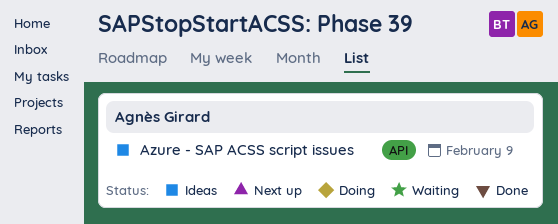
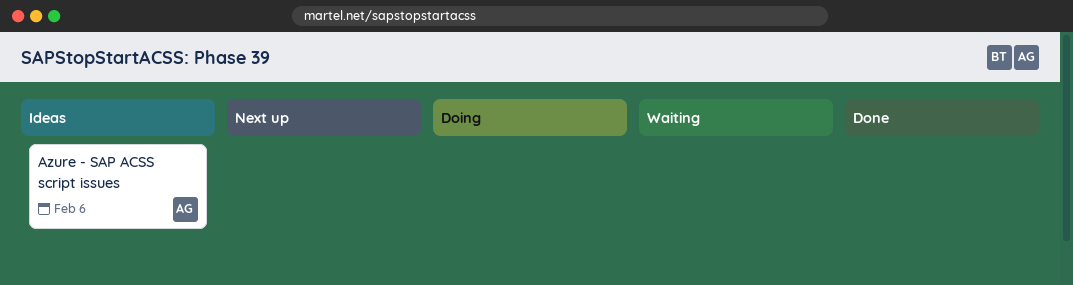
Azure - SAP ACSS script issues, due: Feb 9 -> Feb 6

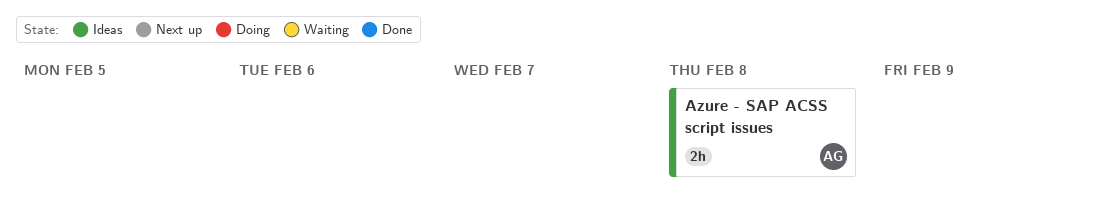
Azure - SAP ACSS script issues, due: Feb 6 -> Feb 8

